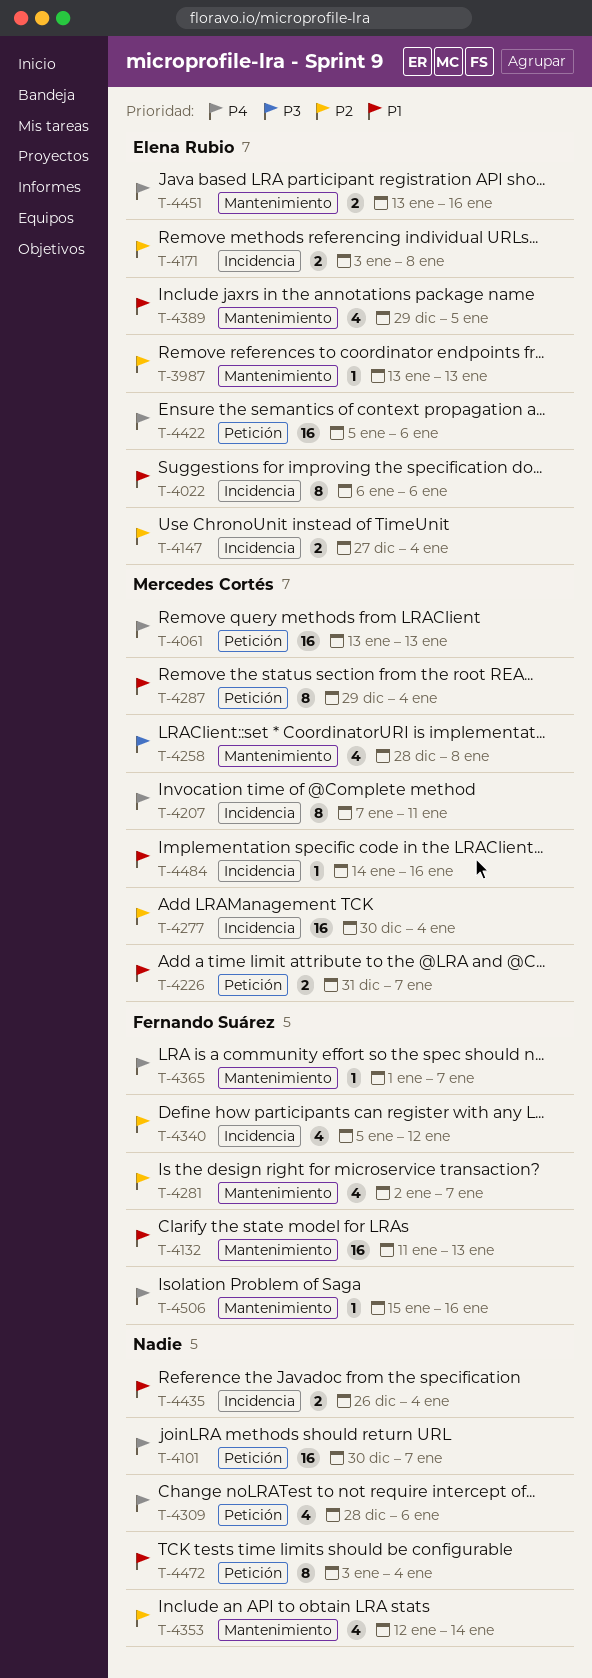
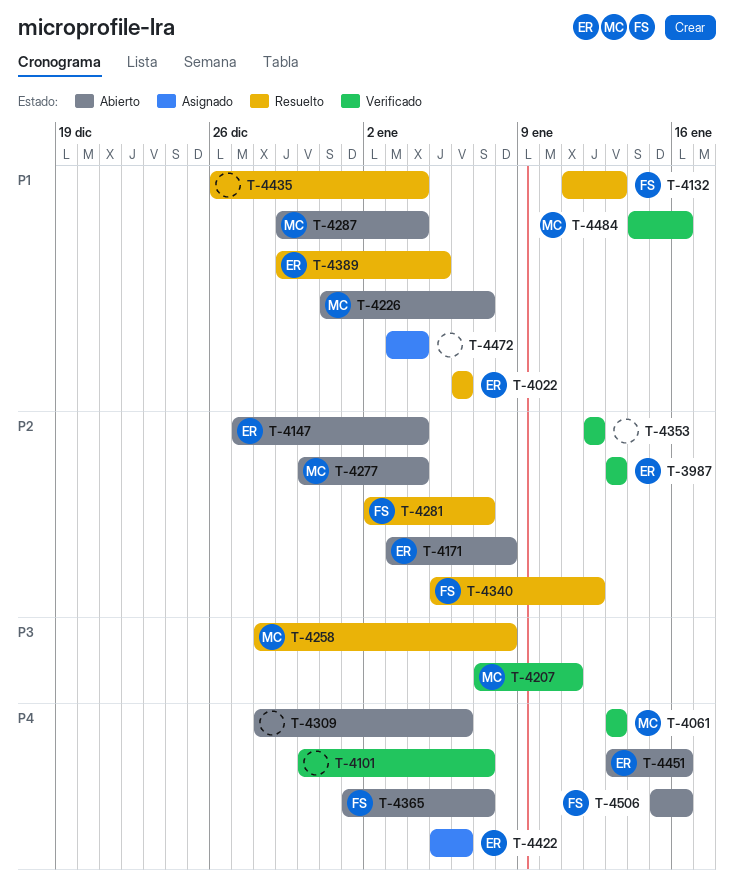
T-4207, priority: P4 -> P3
T-4353, due: Jan 14 -> Jan 12

